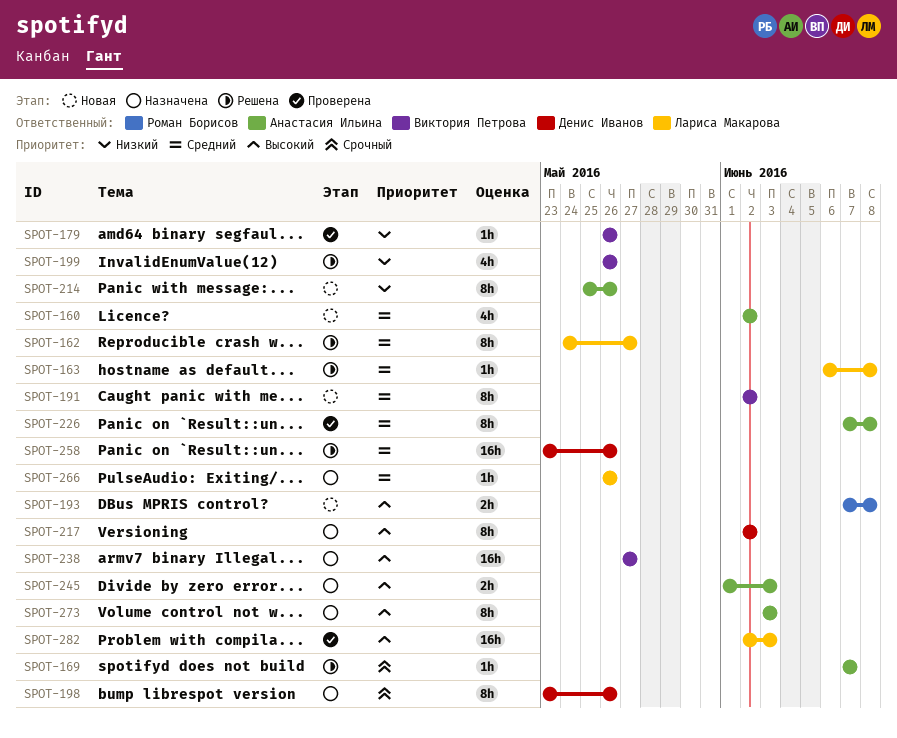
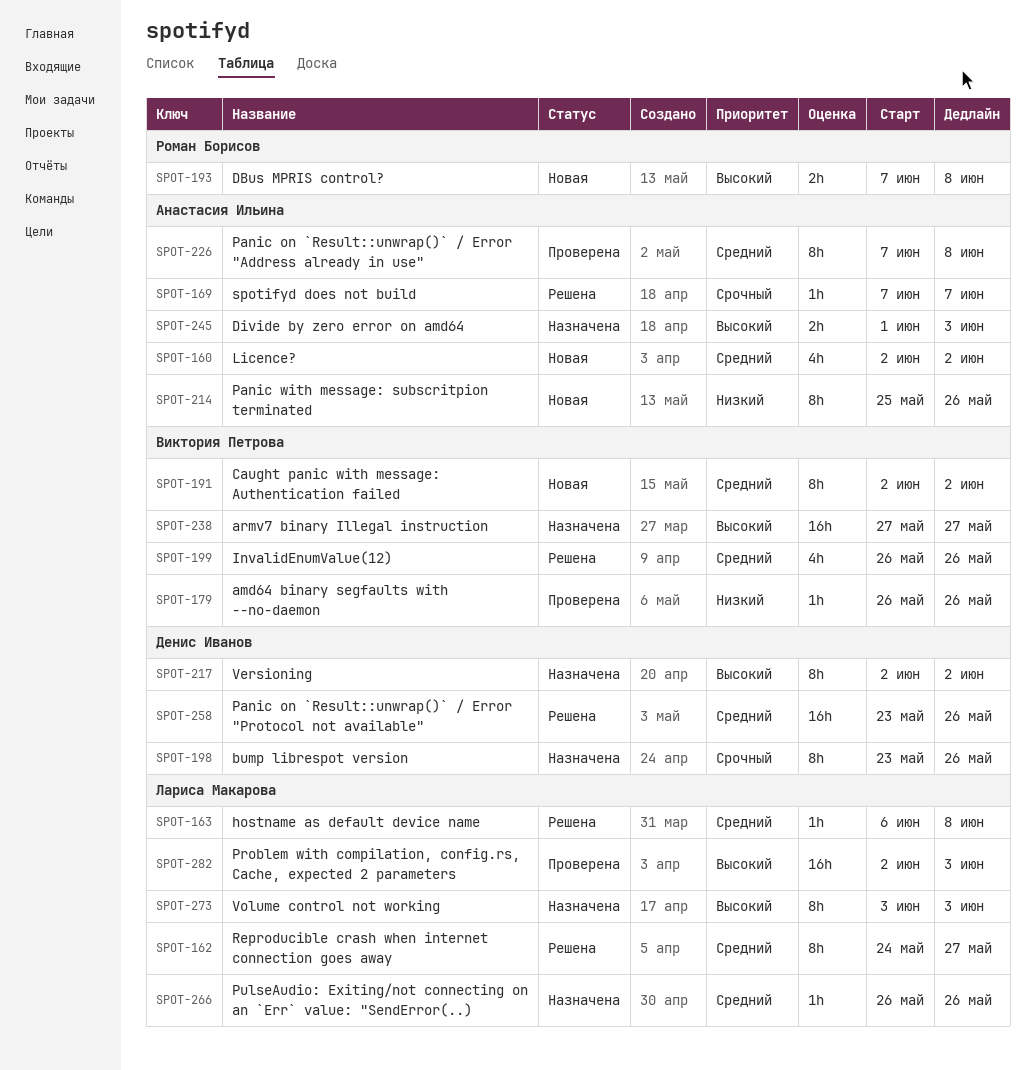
SPOT-199, priority: Низкий -> Средний
SPOT-273, owner: Анастасия Ильина -> Лариса Макарова

